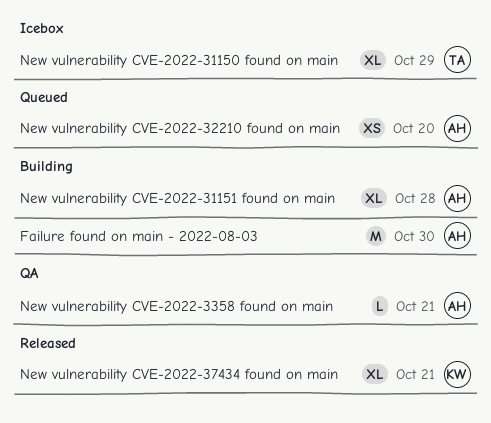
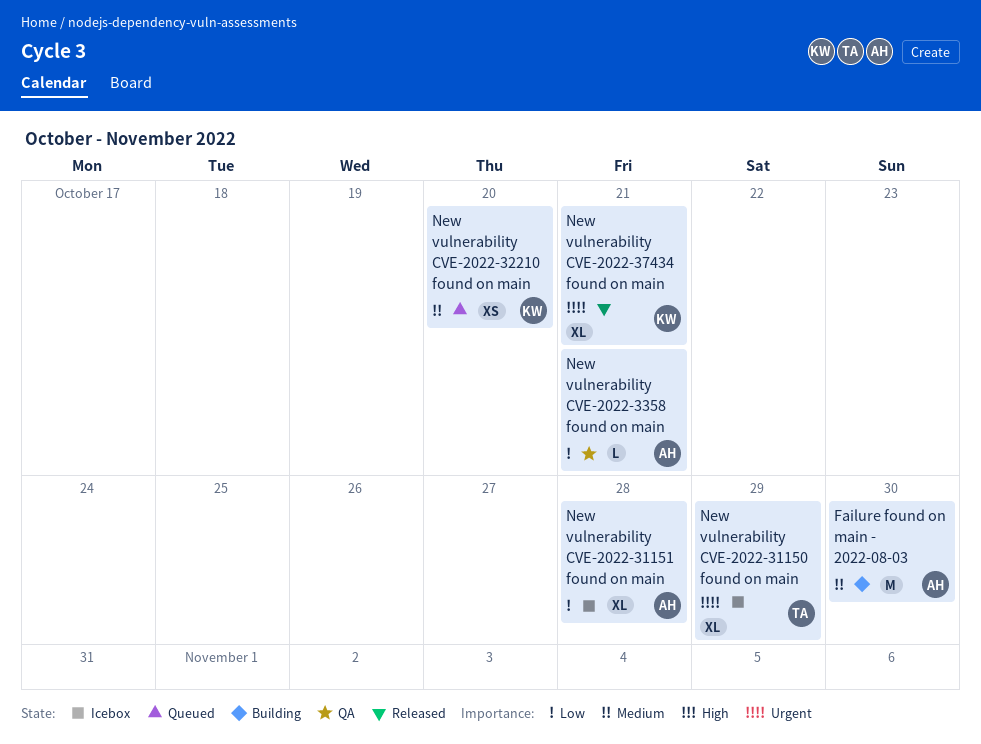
New vulnerability CVE-2022-31151 found on main, status: Building -> Icebox
New vulnerability CVE-2022-32210 found on main, owner: AH -> KW

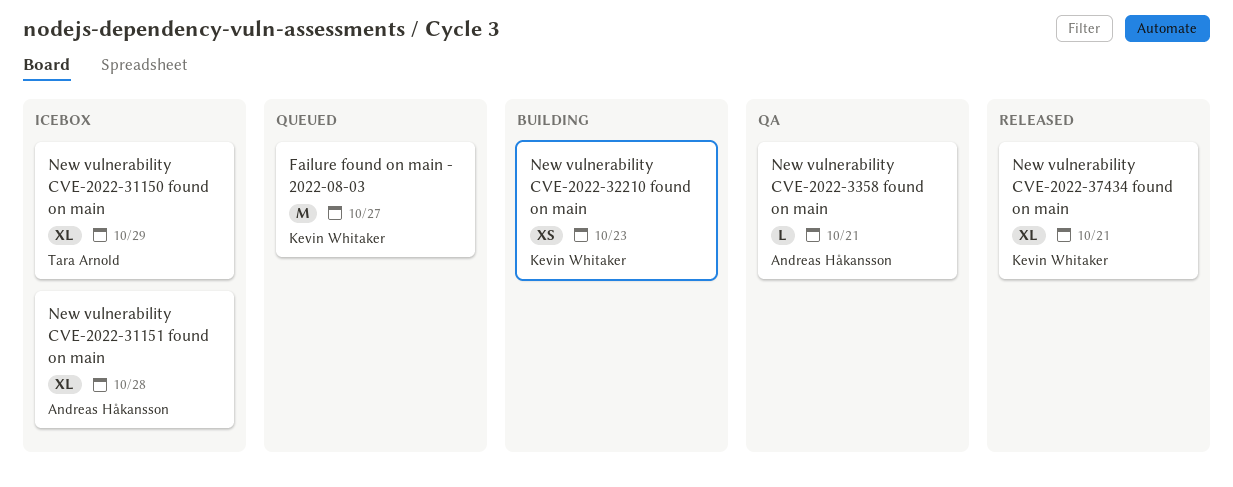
Failure found on main - 2022-08-03, status: Building -> Queued
Failure found on main - 2022-08-03, owner: Andreas Håkansson -> Kevin Whitaker
Failure found on main - 2022-08-03, due: Oct 30 -> Oct 27
New vulnerability CVE-2022-32210 found on main, status: Queued -> Building
New vulnerability CVE-2022-32210 found on main, due: Oct 20 -> Oct 23

